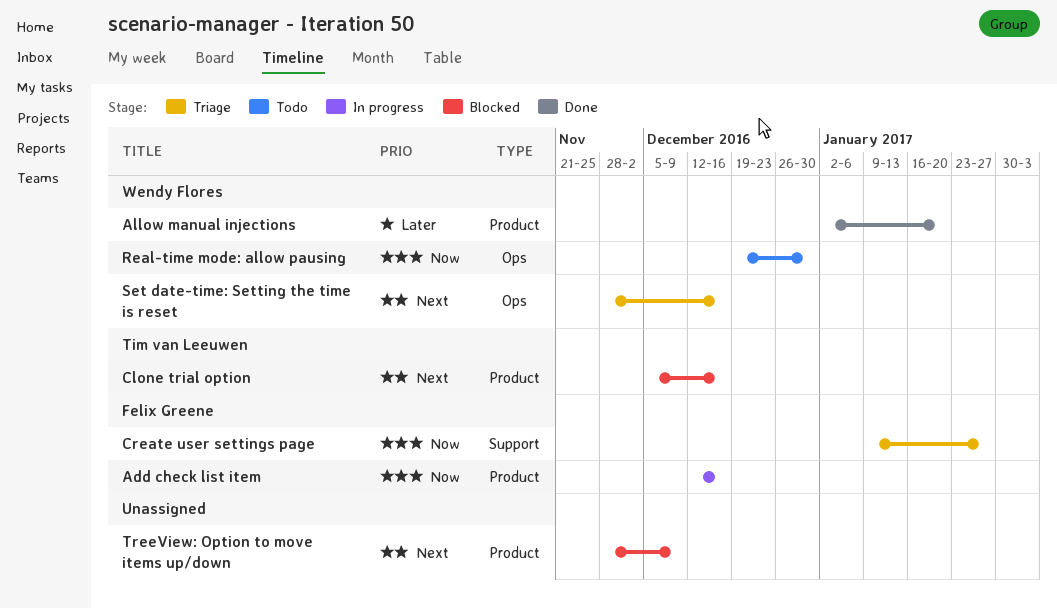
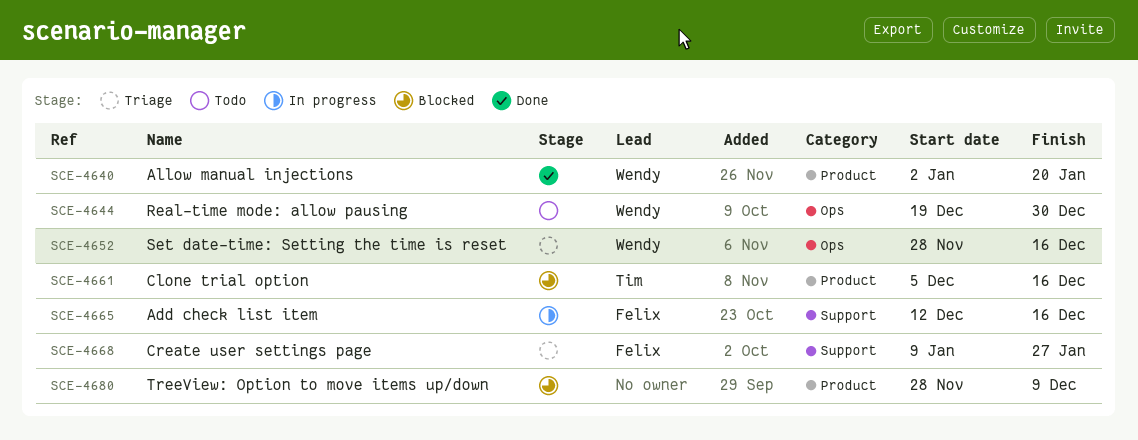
Add check list item, label: Product -> Support

